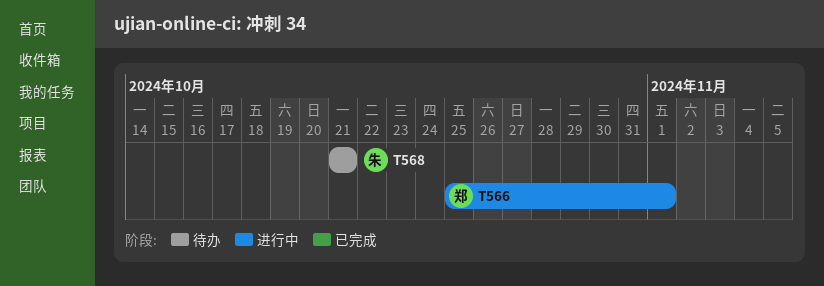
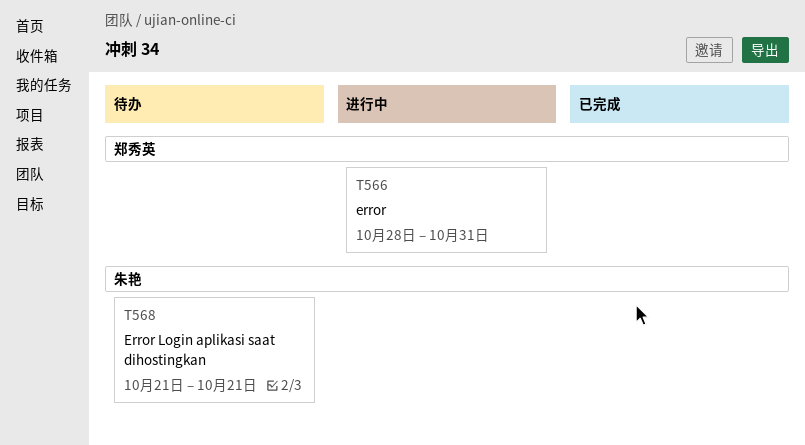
T566, start: Oct 25 -> Oct 28
T566, due: Nov 1 -> Oct 31

